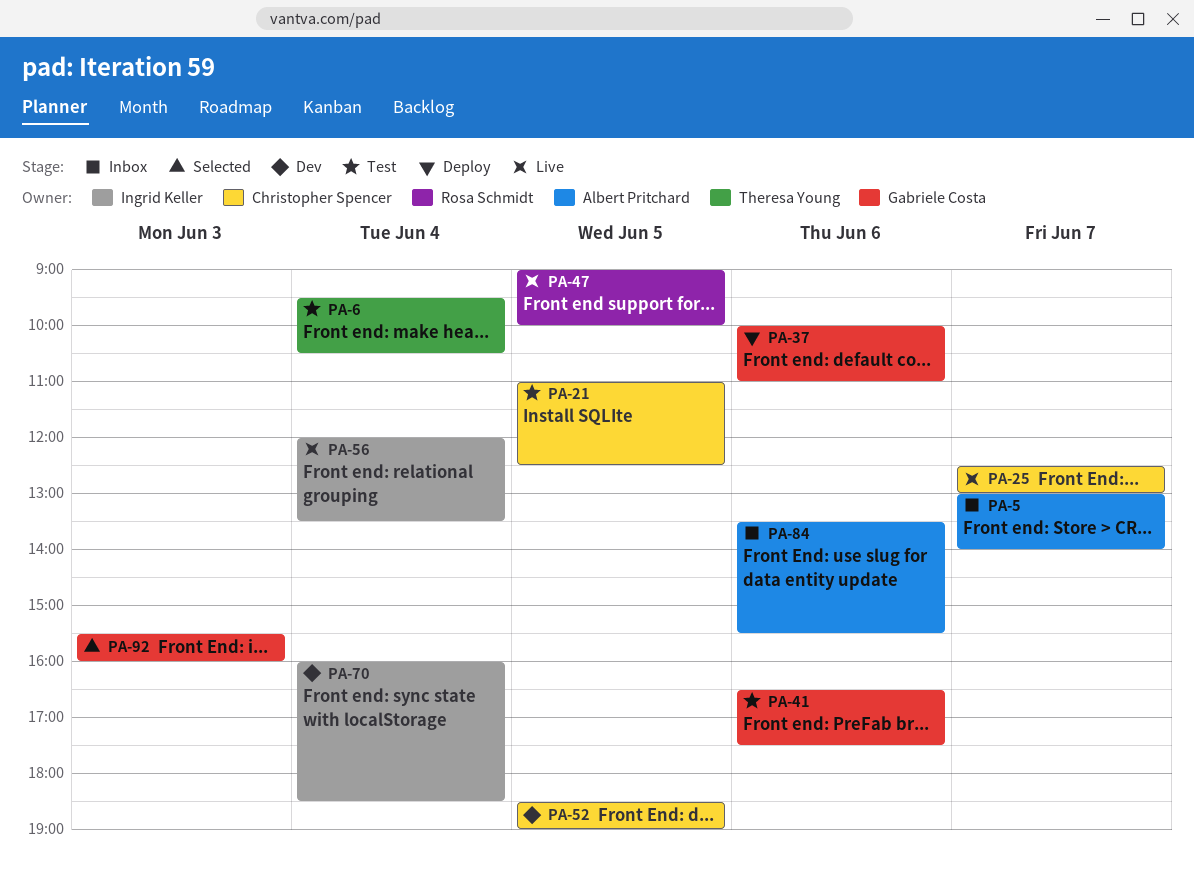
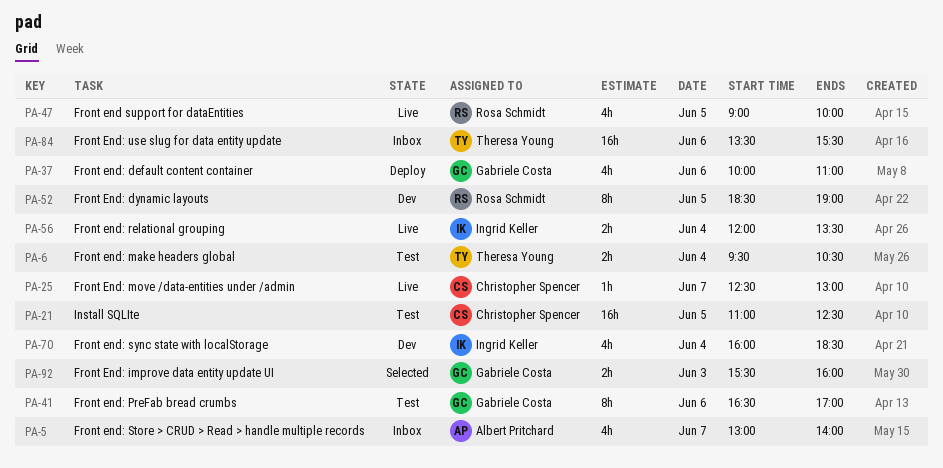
PA-41, ends: 17:30 -> 17:00
PA-52, owner: Christopher Spencer -> Rosa Schmidt
PA-84, owner: Albert Pritchard -> Theresa Young

